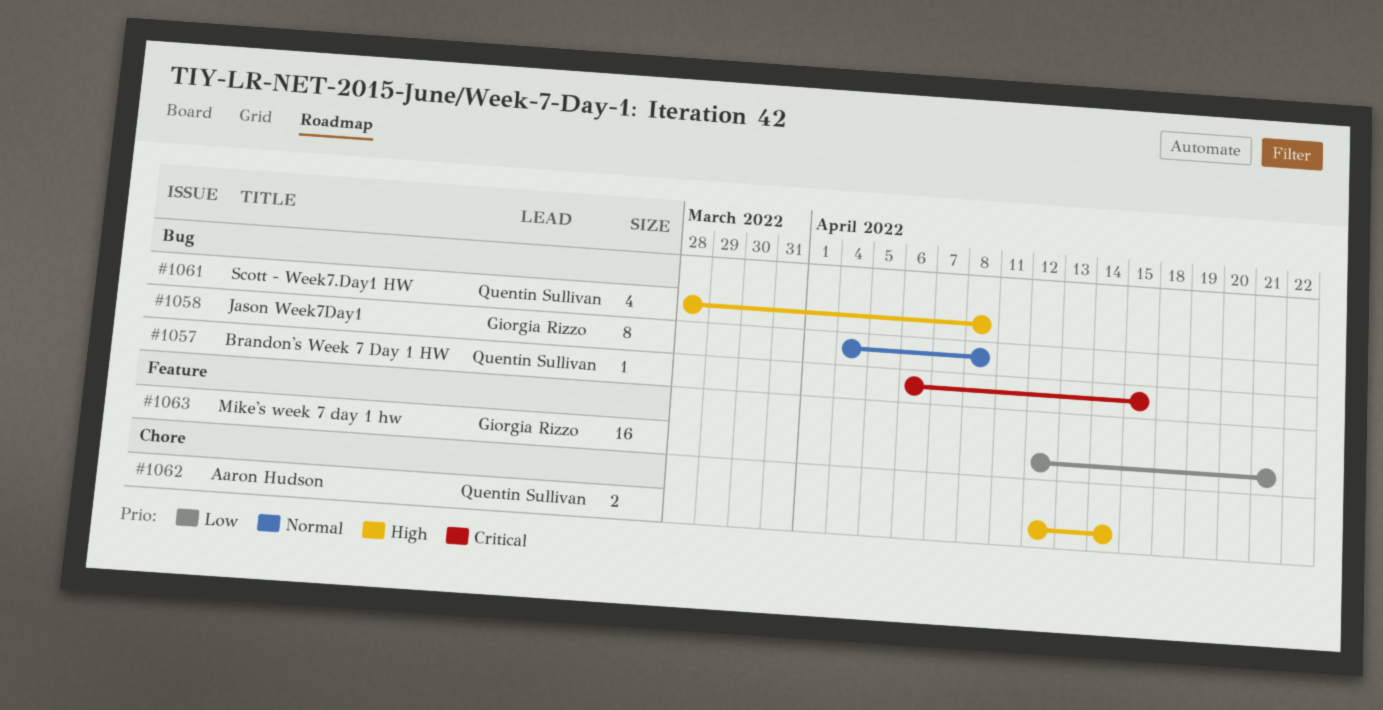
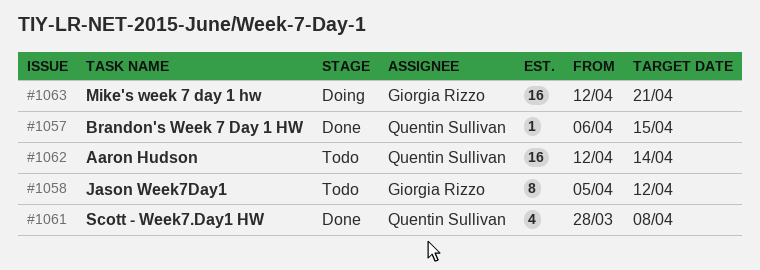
#1058, start: Apr 4 -> Apr 5
#1058, due: Apr 8 -> Apr 12
#1062, estimate: 2 -> 16

